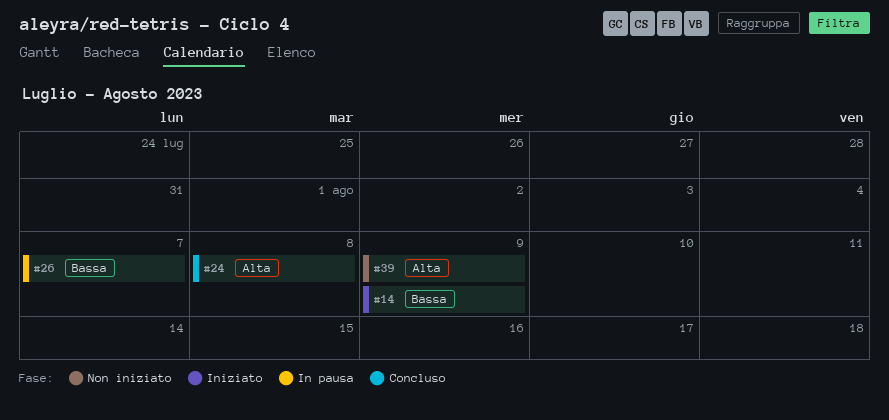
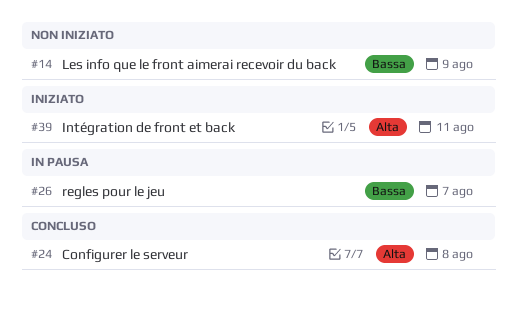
#14, status: Iniziato -> Non iniziato
#39, status: Non iniziato -> Iniziato
#39, due: Aug 9 -> Aug 11

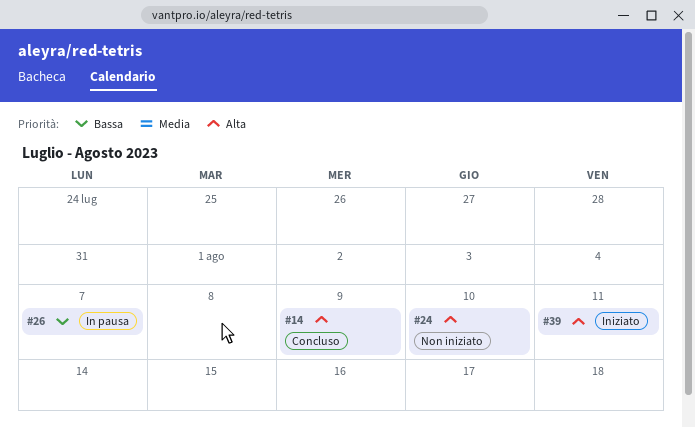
#14, status: Non iniziato -> Concluso
#14, priority: Bassa -> Alta
#24, status: Concluso -> Non iniziato
#24, due: Aug 8 -> Aug 10

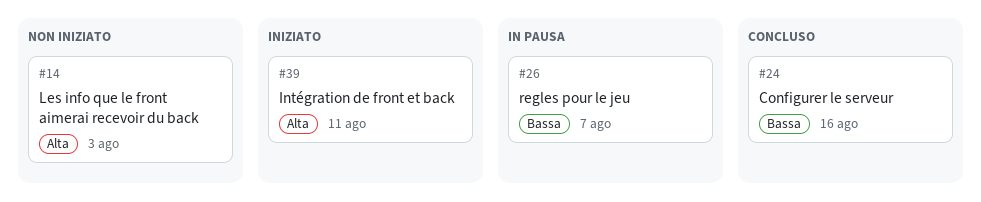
#14, status: Concluso -> Non iniziato
#14, due: Aug 9 -> Aug 3
#24, status: Non iniziato -> Concluso
#24, priority: Alta -> Bassa
#24, due: Aug 10 -> Aug 16

